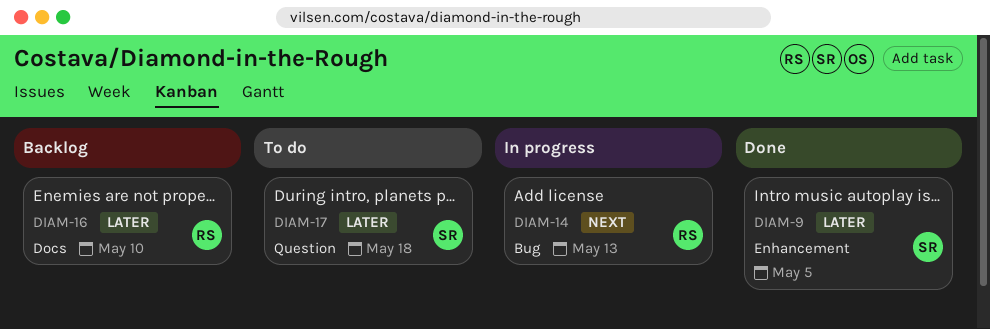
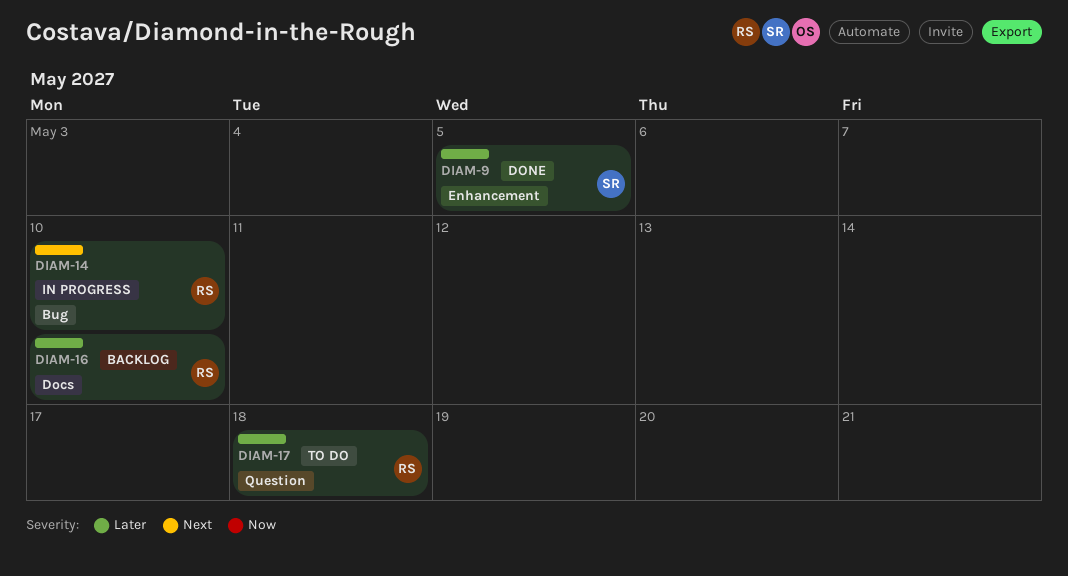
DIAM-14, due: May 13 -> May 10
DIAM-17, owner: SR -> RS

